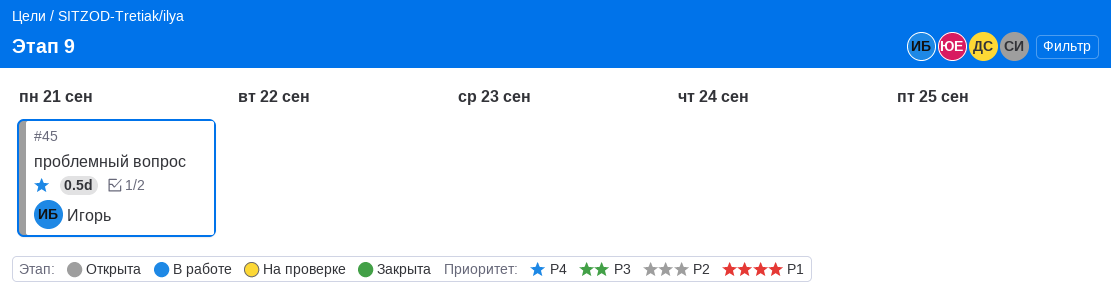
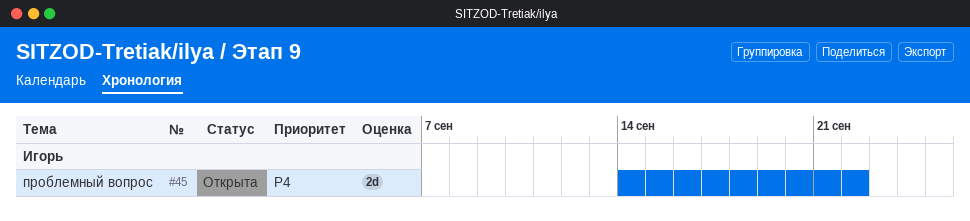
#45, estimate: 0.5d -> 2d
#45, due: Sep 21 -> Sep 22

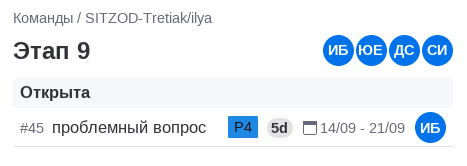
#45, estimate: 2d -> 5d
#45, due: Sep 22 -> Sep 21

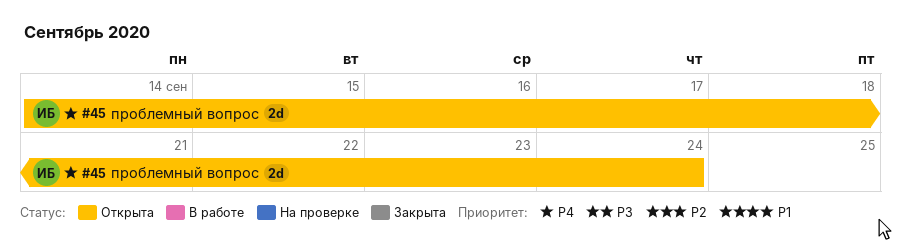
#45, estimate: 5d -> 2d
#45, due: Sep 21 -> Sep 24

